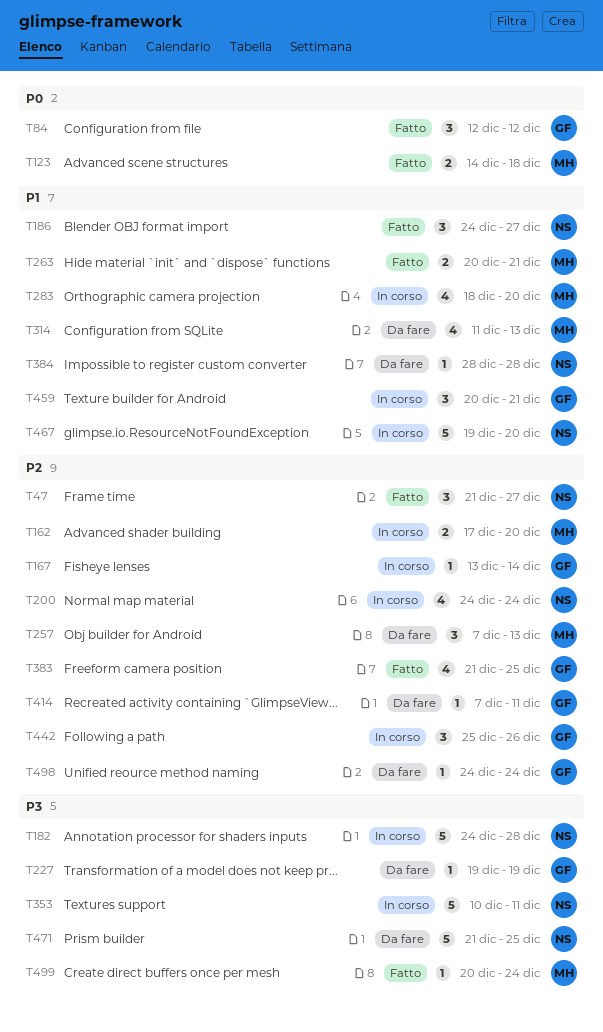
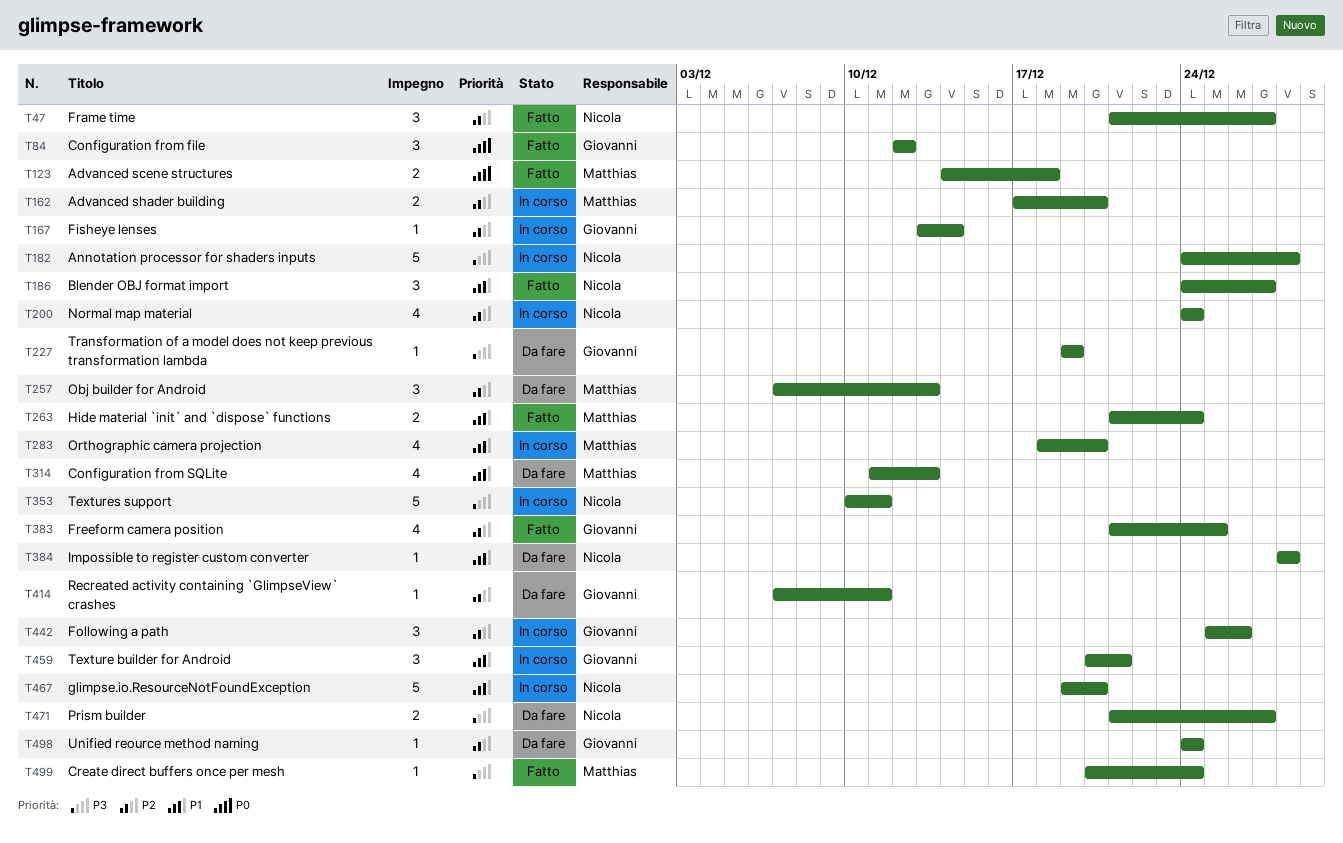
T263, start: Dec 20 -> Dec 21
T263, due: Dec 21 -> Dec 24
T471, estimate: 5 -> 2
T471, due: Dec 25 -> Dec 27

